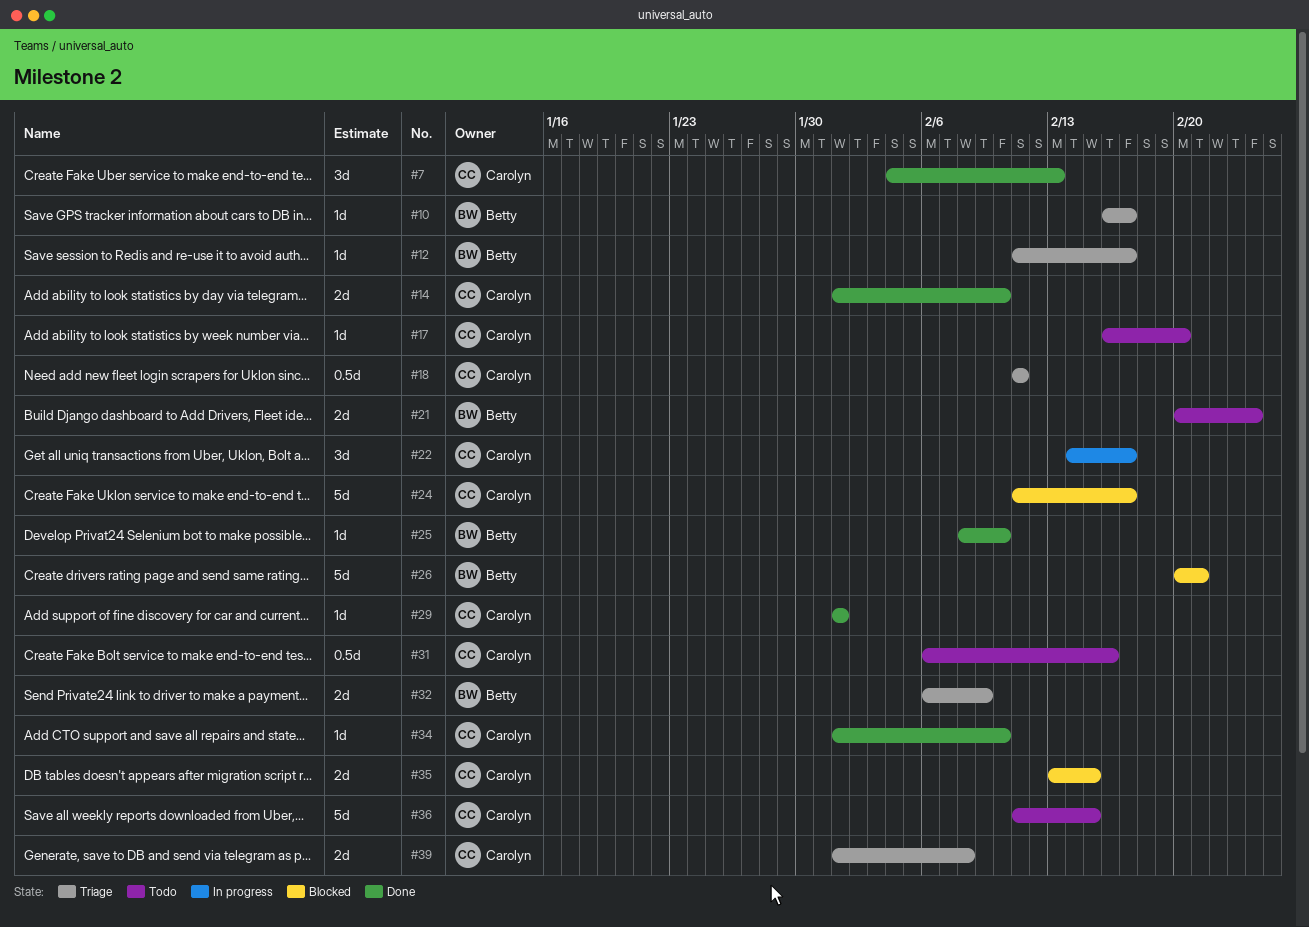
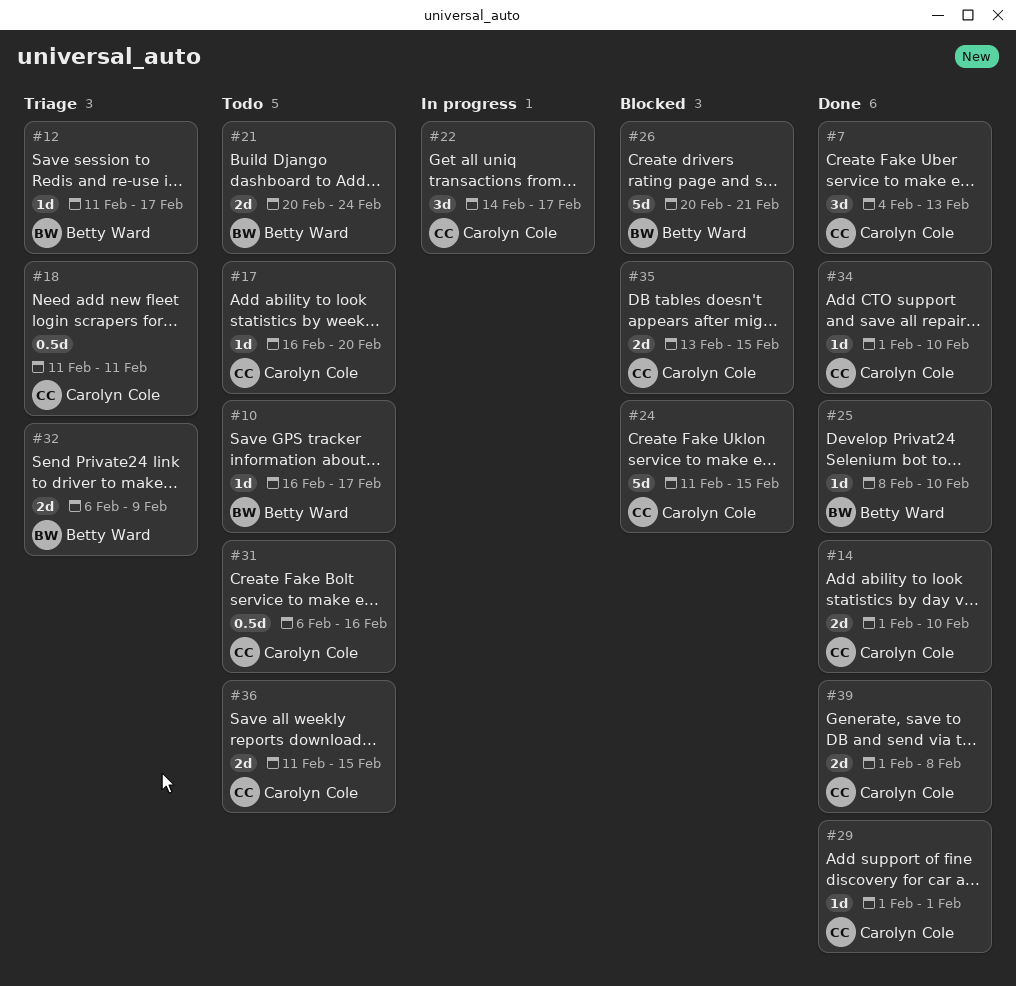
#10, status: Triage -> Todo
#24, due: Feb 17 -> Feb 15
#36, estimate: 5d -> 2d
#39, status: Triage -> Done

